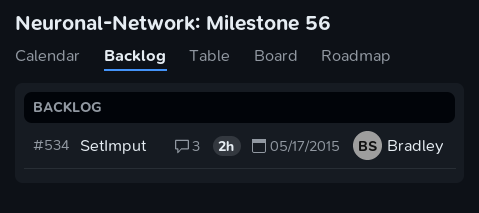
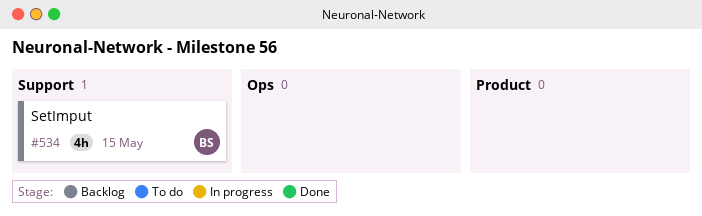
#534, estimate: 2h -> 4h
#534, due: May 17 -> May 15

